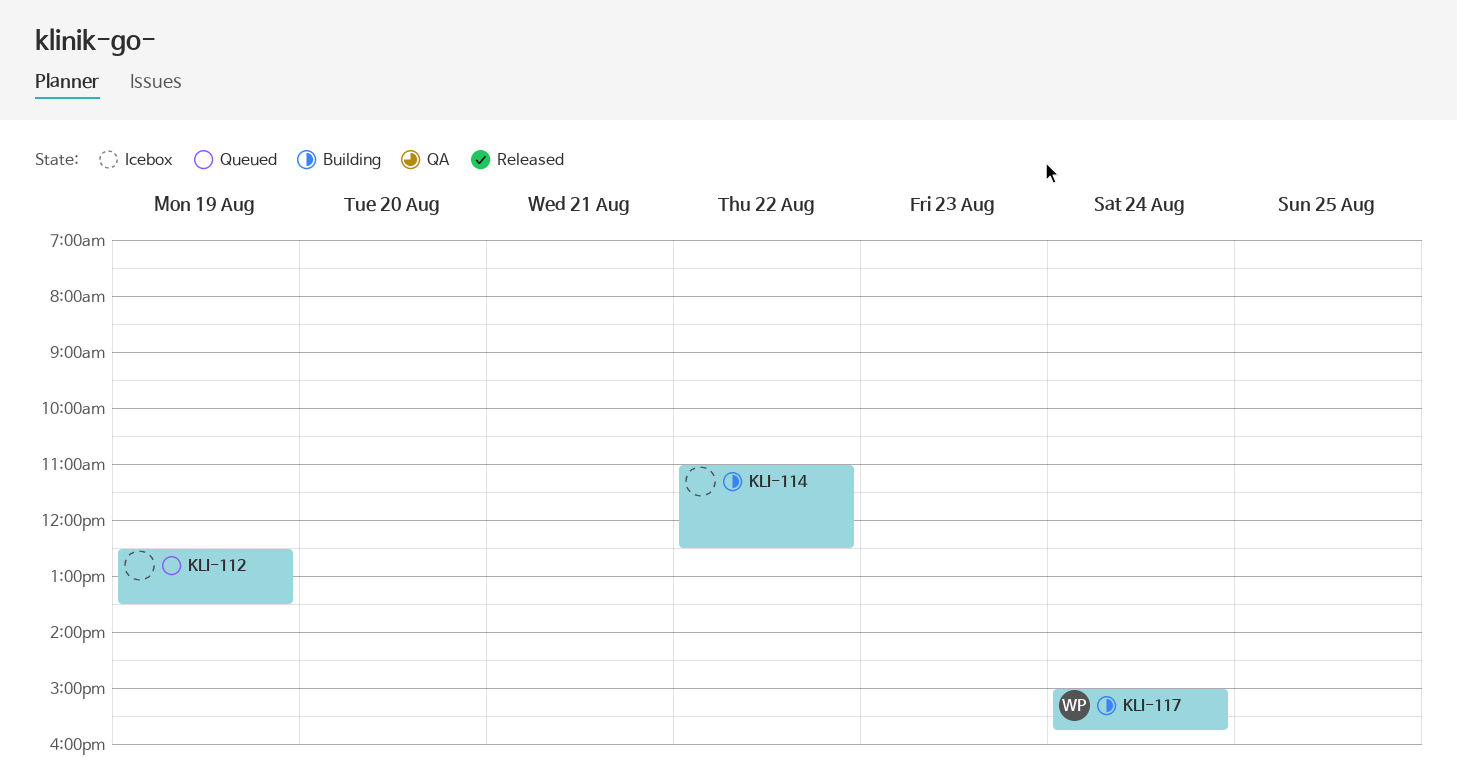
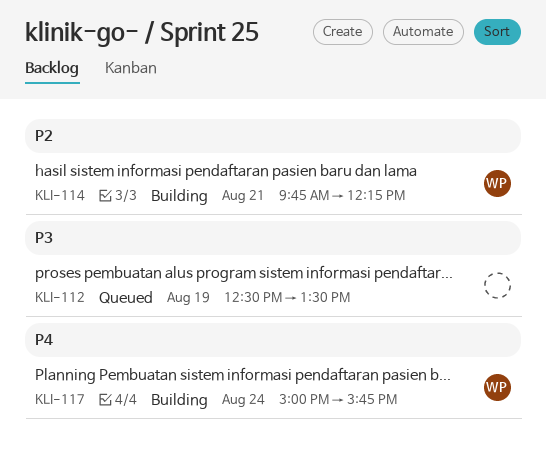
KLI-114, owner: none -> WP
KLI-114, day: Aug 22 -> Aug 21
KLI-114, begins: 11:00 -> 09:45
KLI-114, ends: 12:30 -> 12:15

